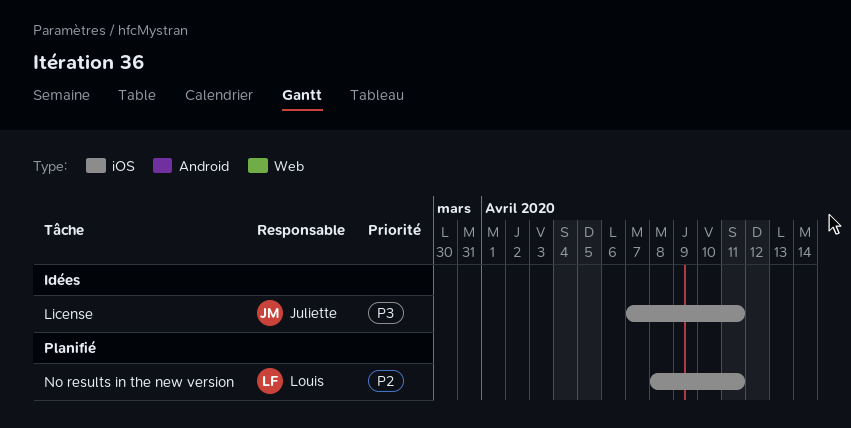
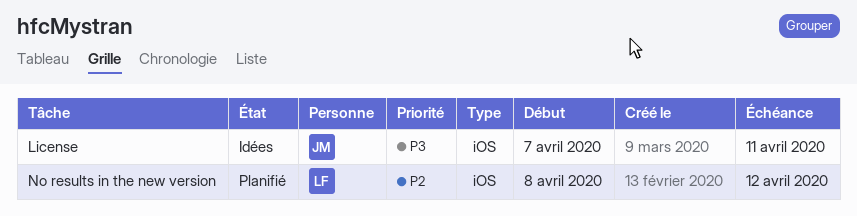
No results in the new version, due: Apr 11 -> Apr 12

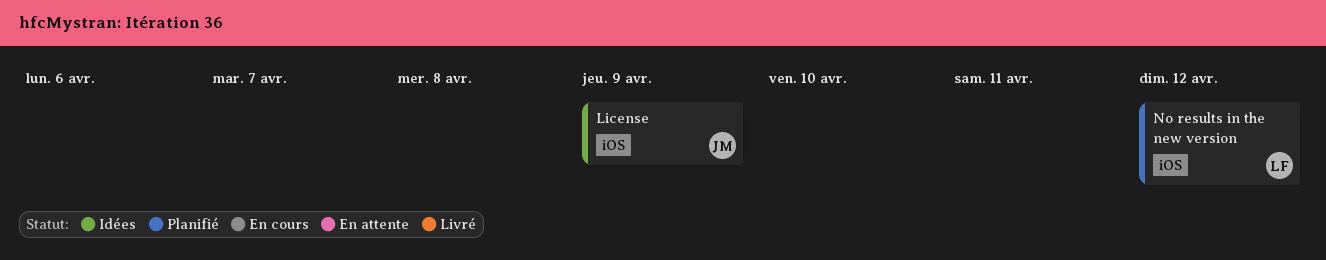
License, due: Apr 11 -> Apr 9

